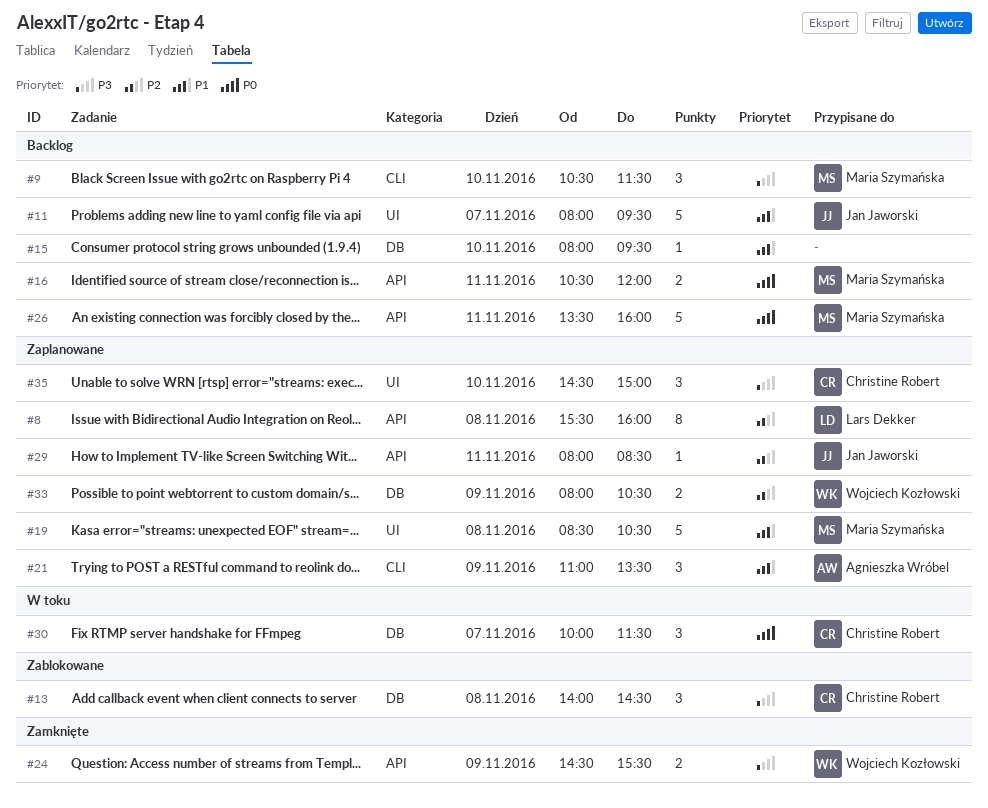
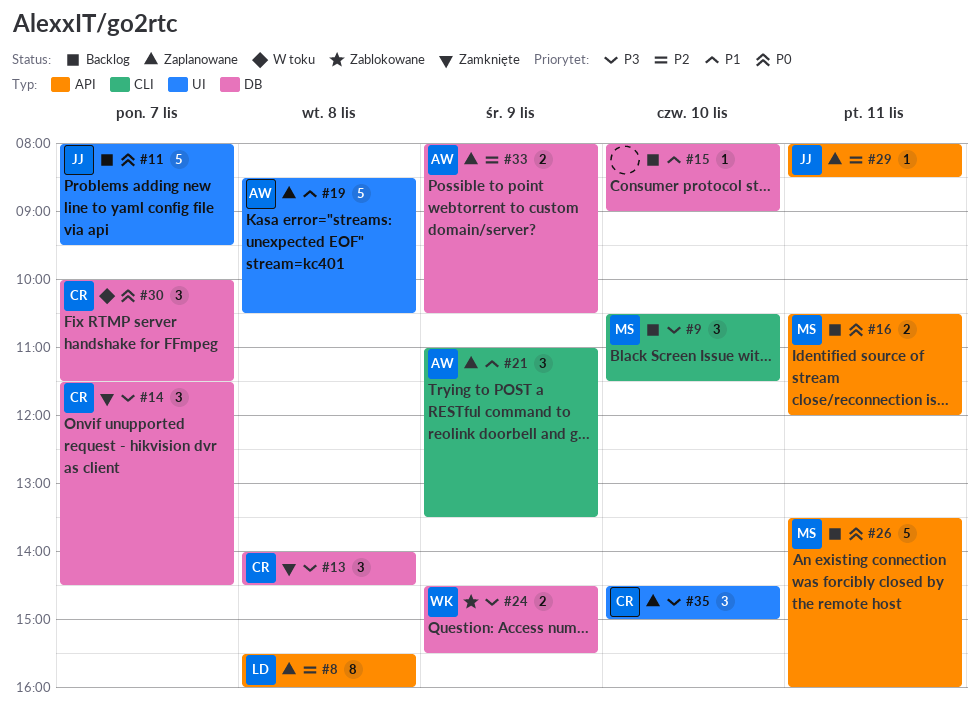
#11, priority: P1 -> P0
#13, status: Zablokowane -> Zamknięte
#14: none -> present
#15, ends: 09:30 -> 09:00
#19, owner: Maria Szymańska -> Agnieszka Wróbel
#24, status: Zamknięte -> Zablokowane
#24, label: API -> DB
#33, owner: Wojciech Kozłowski -> Agnieszka Wróbel

